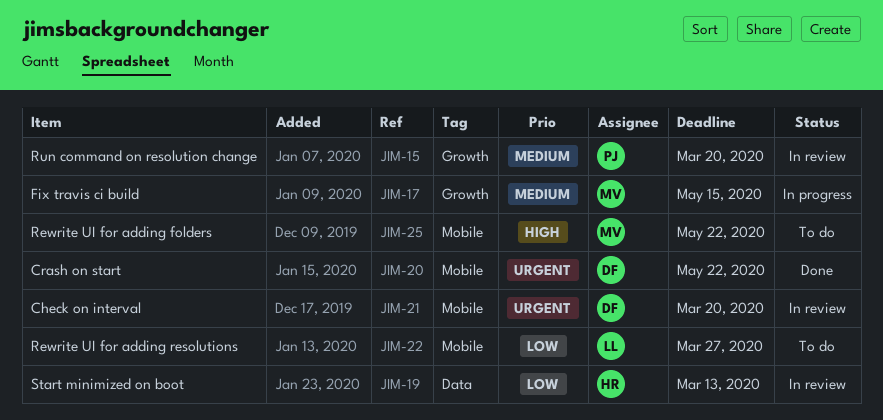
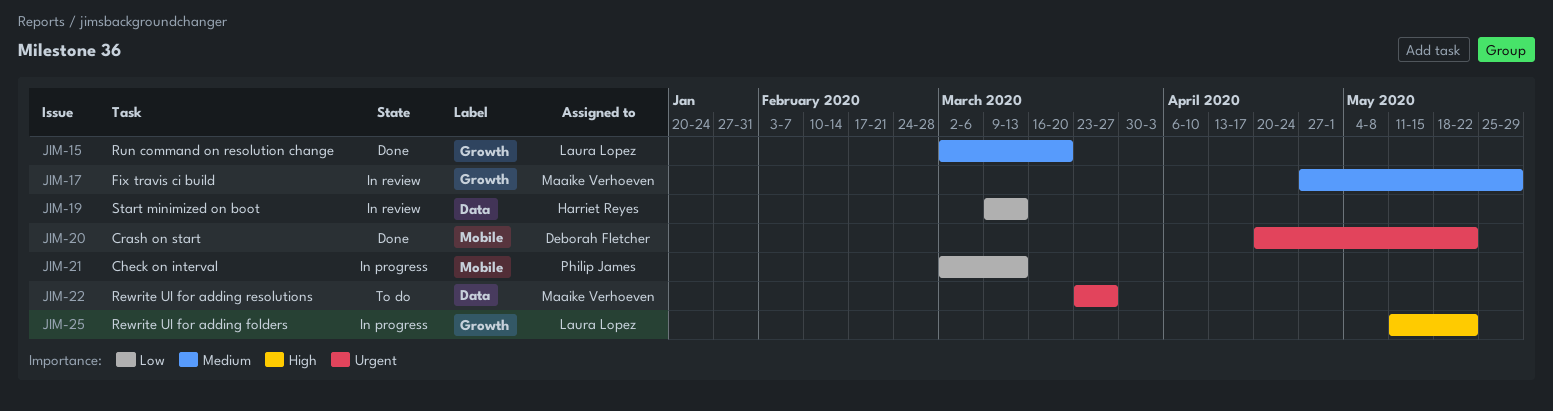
JIM-15, status: In review -> Done
JIM-15, owner: Philip James -> Laura Lopez
JIM-17, status: In progress -> In review
JIM-17, due: May 15 -> May 29
JIM-21, status: In review -> In progress
JIM-21, owner: Deborah Fletcher -> Philip James
JIM-21, priority: Urgent -> Low
JIM-21, due: Mar 20 -> Mar 13
JIM-22, owner: Laura Lopez -> Maaike Verhoeven
JIM-22, priority: Low -> Urgent
JIM-22, label: Mobile -> Data
JIM-25, status: To do -> In progress
JIM-25, owner: Maaike Verhoeven -> Laura Lopez
JIM-25, label: Mobile -> Growth

